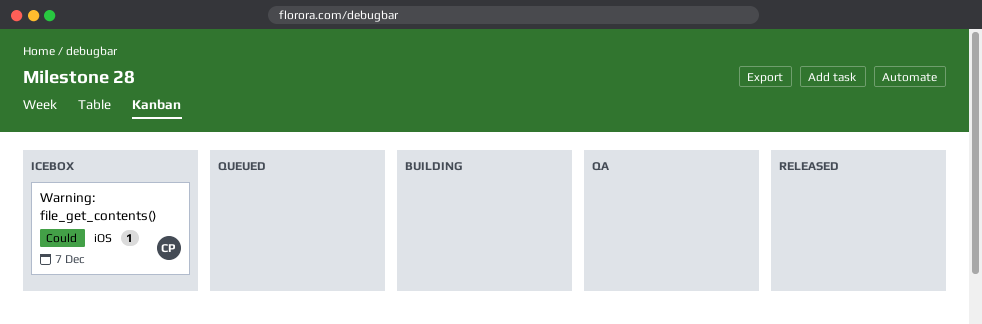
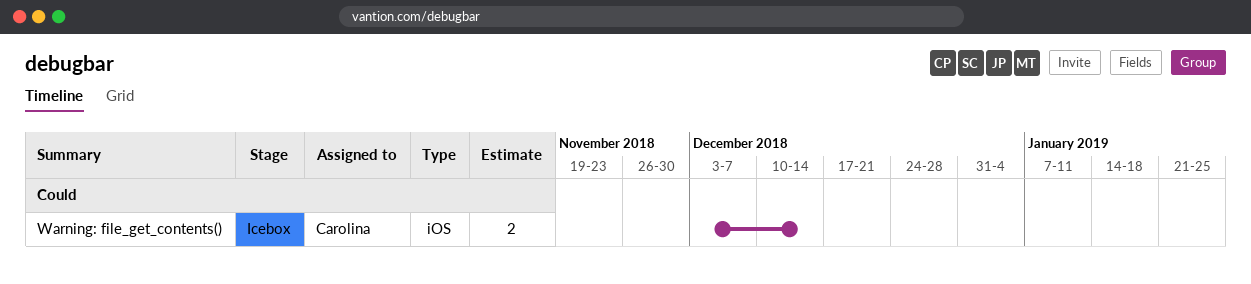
Warning: file_get_contents(), estimate: 1 -> 2
Warning: file_get_contents(), due: Dec 7 -> Dec 14

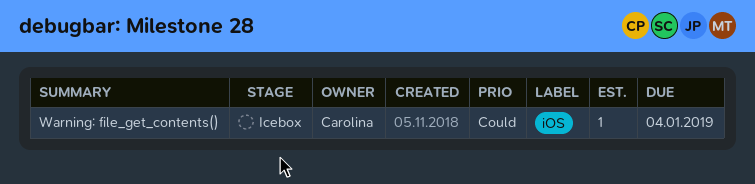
Warning: file_get_contents(), estimate: 2 -> 1
Warning: file_get_contents(), due: Dec 14 -> Jan 4

